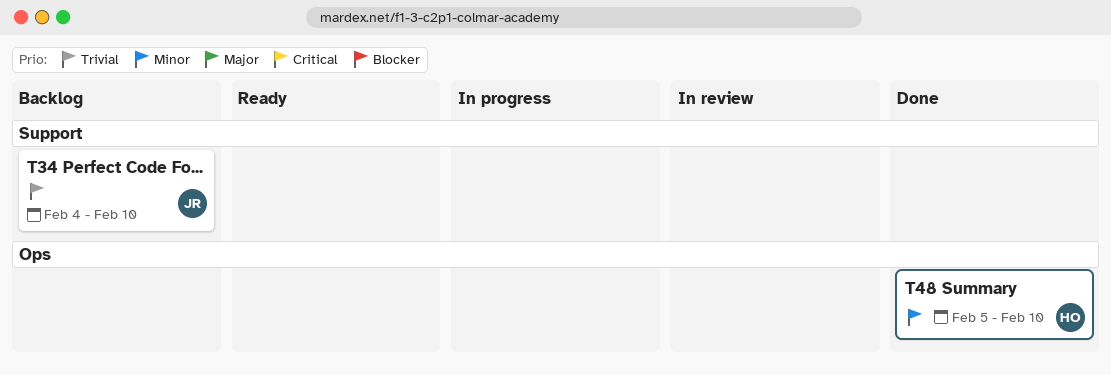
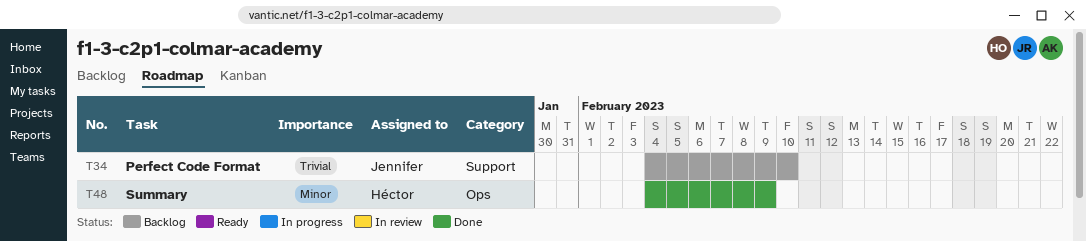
T48, start: Feb 5 -> Feb 4
T48, due: Feb 10 -> Feb 9

